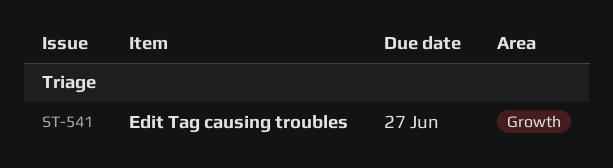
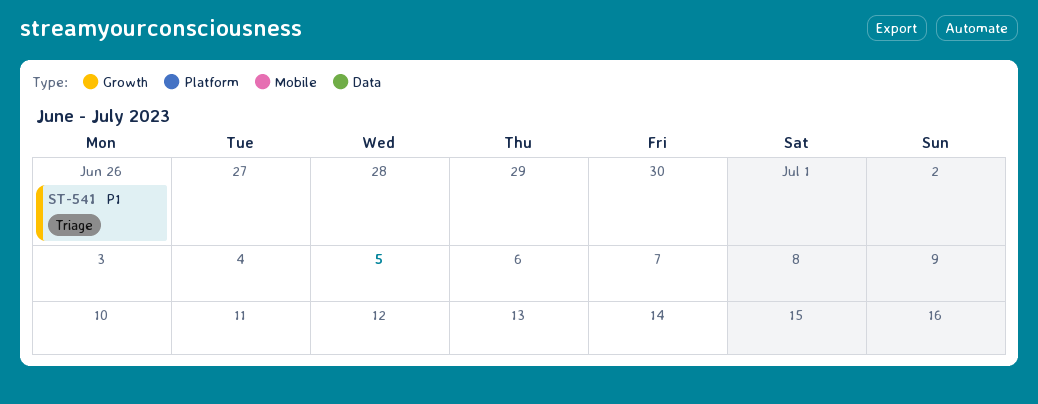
ST-541, due: Jun 27 -> Jun 26

